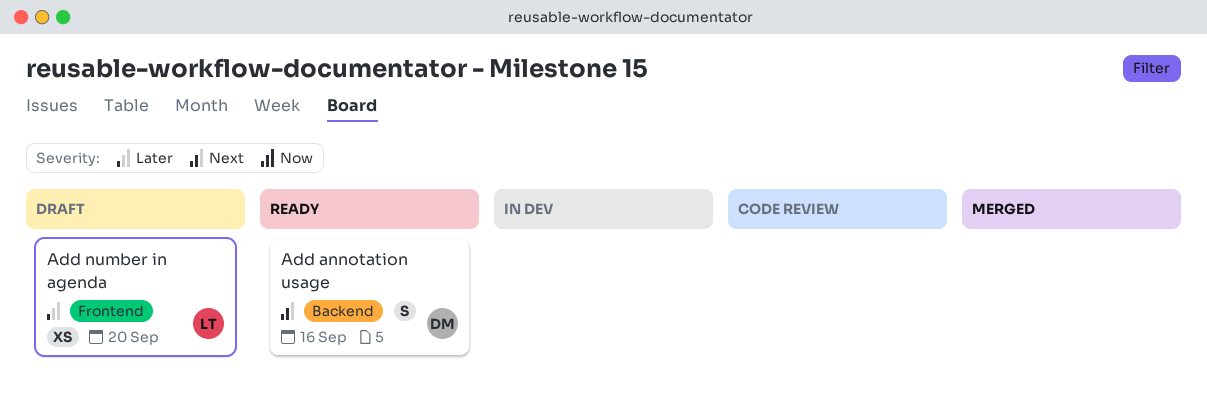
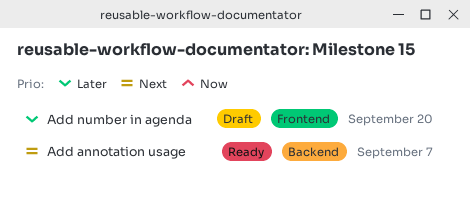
Add annotation usage, due: Sep 16 -> Sep 7

